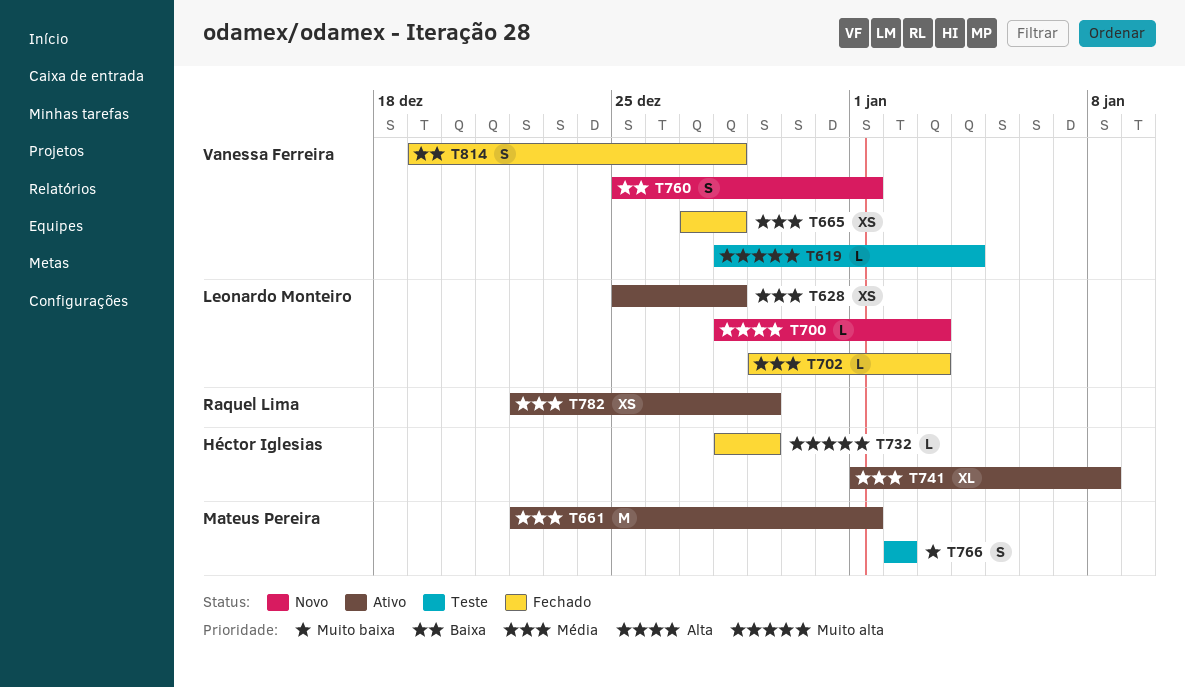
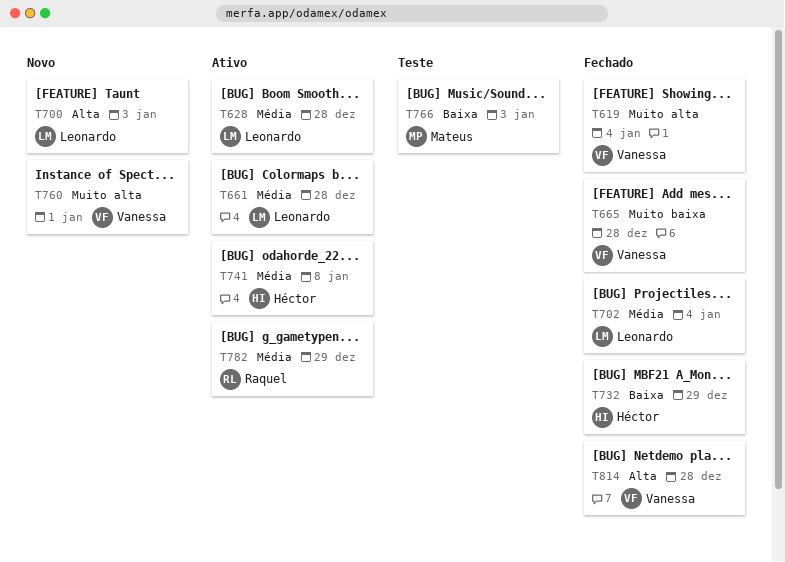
T619, status: Teste -> Fechado
T661, owner: Mateus Pereira -> Leonardo Monteiro
T661, due: Jan 1 -> Dec 28
T665, priority: Média -> Muito baixa
T702, due: Jan 3 -> Jan 4
T732, priority: Muito alta -> Baixa
T760, priority: Baixa -> Muito alta
T766, priority: Muito baixa -> Baixa
T766, due: Jan 2 -> Jan 3
T814, priority: Baixa -> Alta

